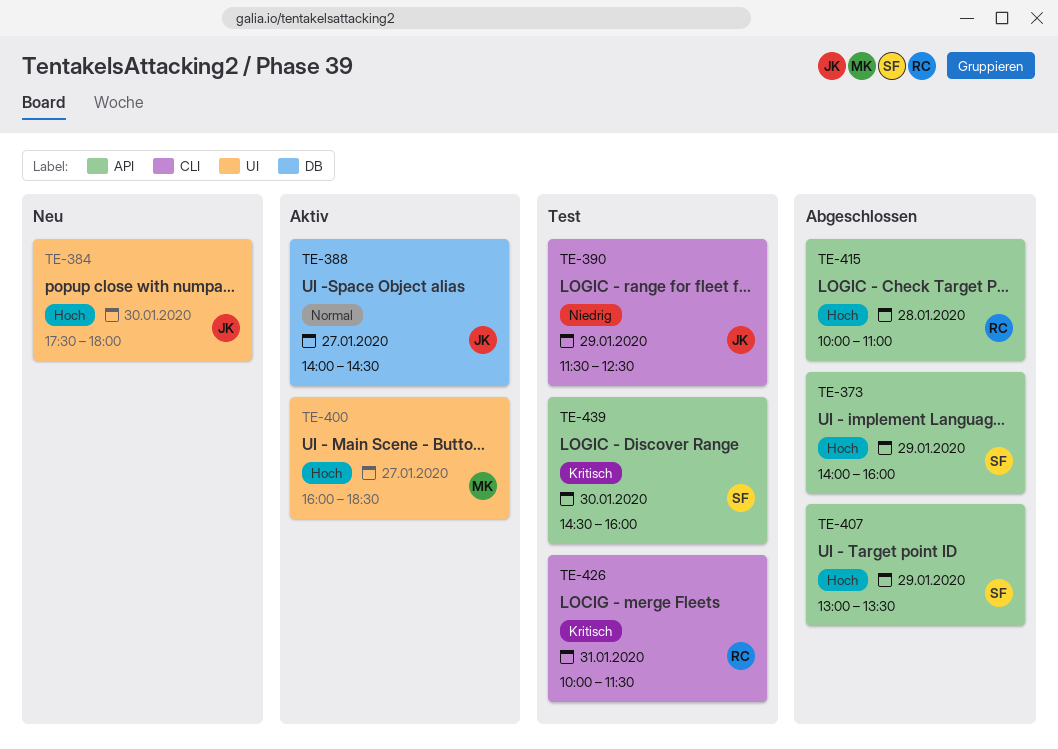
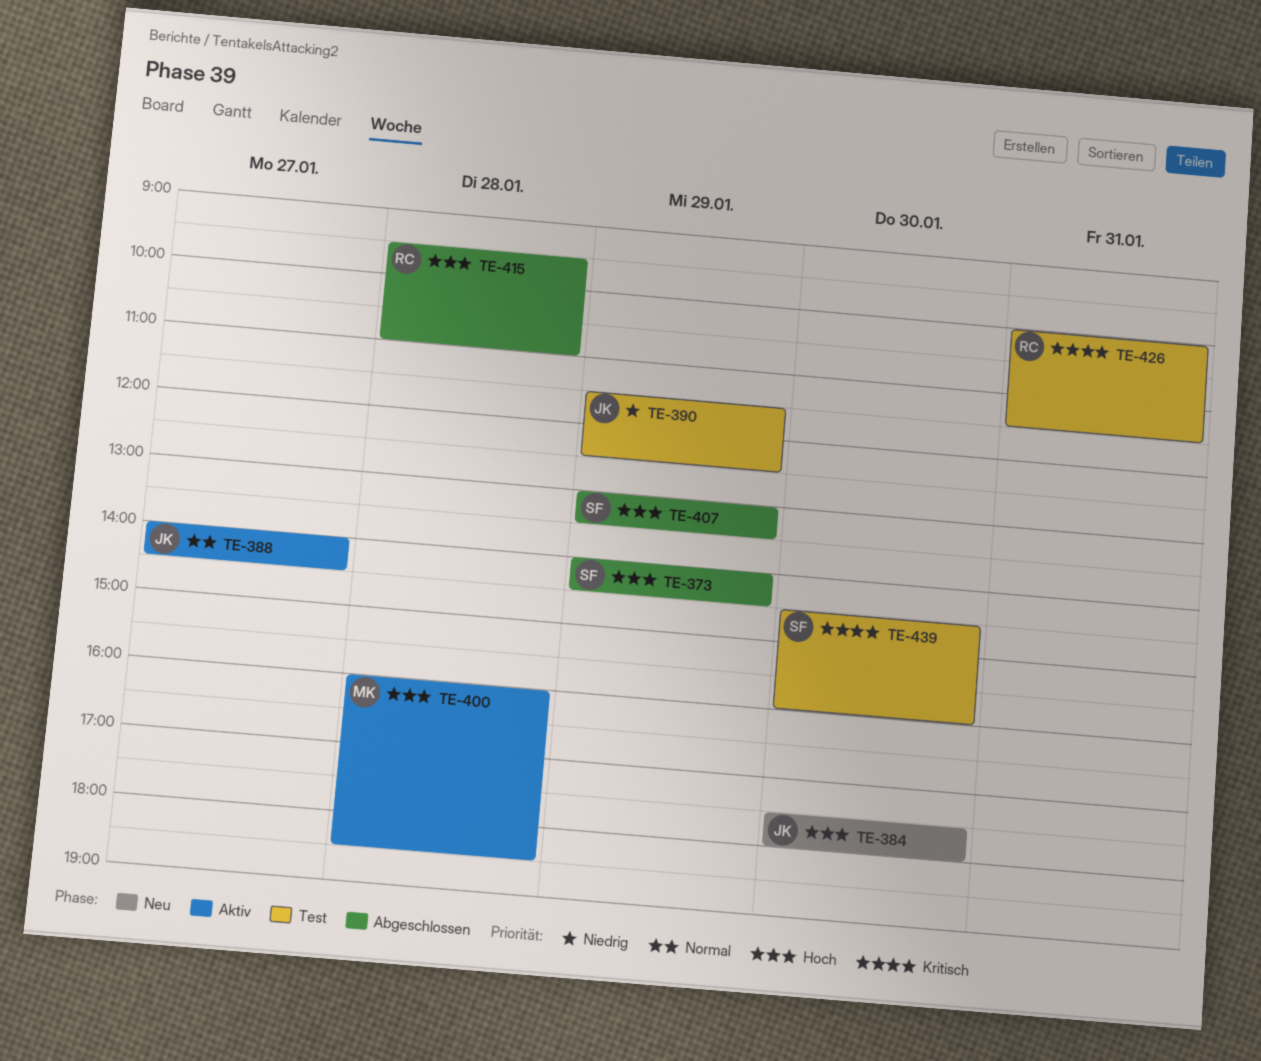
TE-373, ends: 16:00 -> 14:30
TE-400, day: Jan 27 -> Jan 28
TE-415, begins: 10:00 -> 09:30

